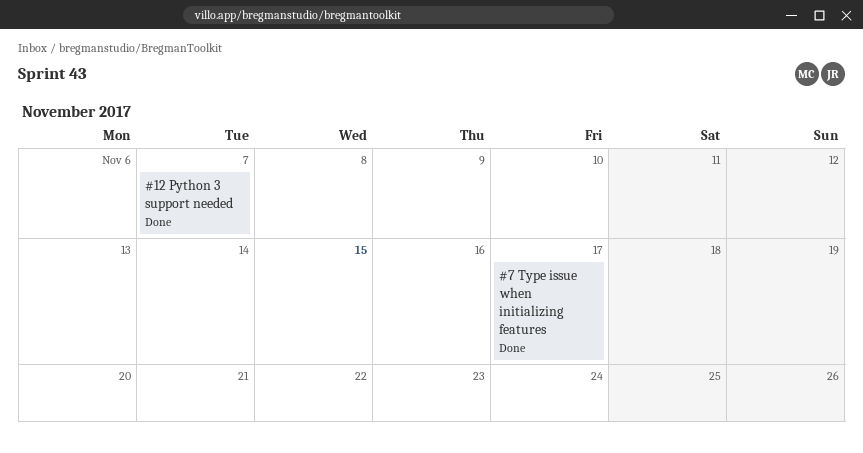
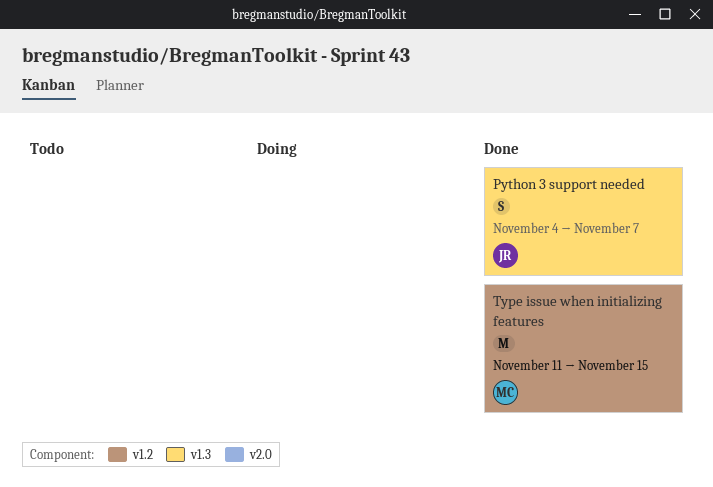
Type issue when initializing features, due: Nov 17 -> Nov 15

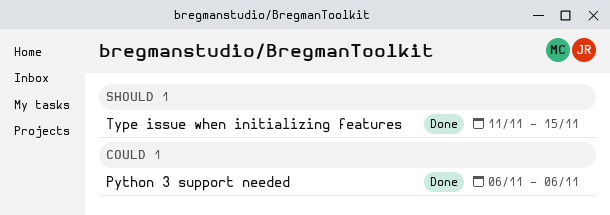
Python 3 support needed, start: Nov 4 -> Nov 6
Python 3 support needed, due: Nov 7 -> Nov 6

